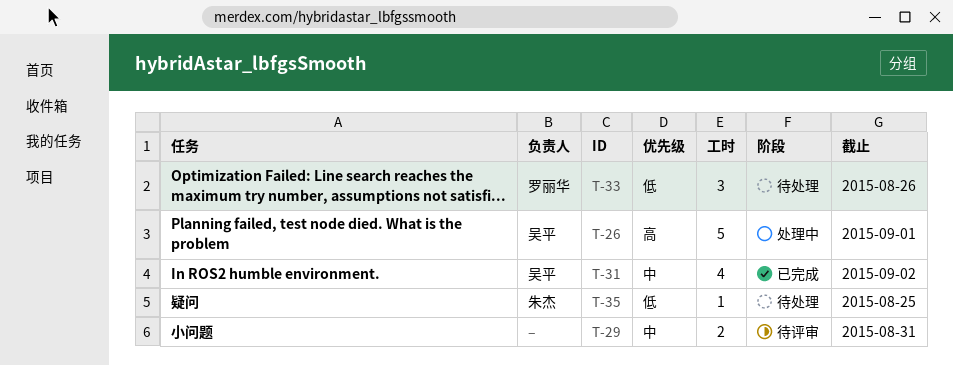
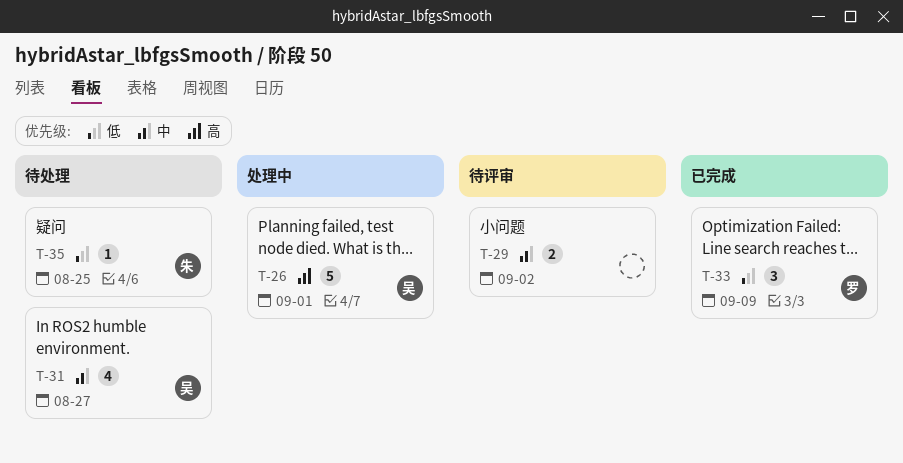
T-29, due: Aug 31 -> Sep 2
T-31, status: 已完成 -> 待处理
T-31, due: Sep 2 -> Aug 27
T-33, status: 待处理 -> 已完成
T-33, due: Aug 26 -> Sep 9

